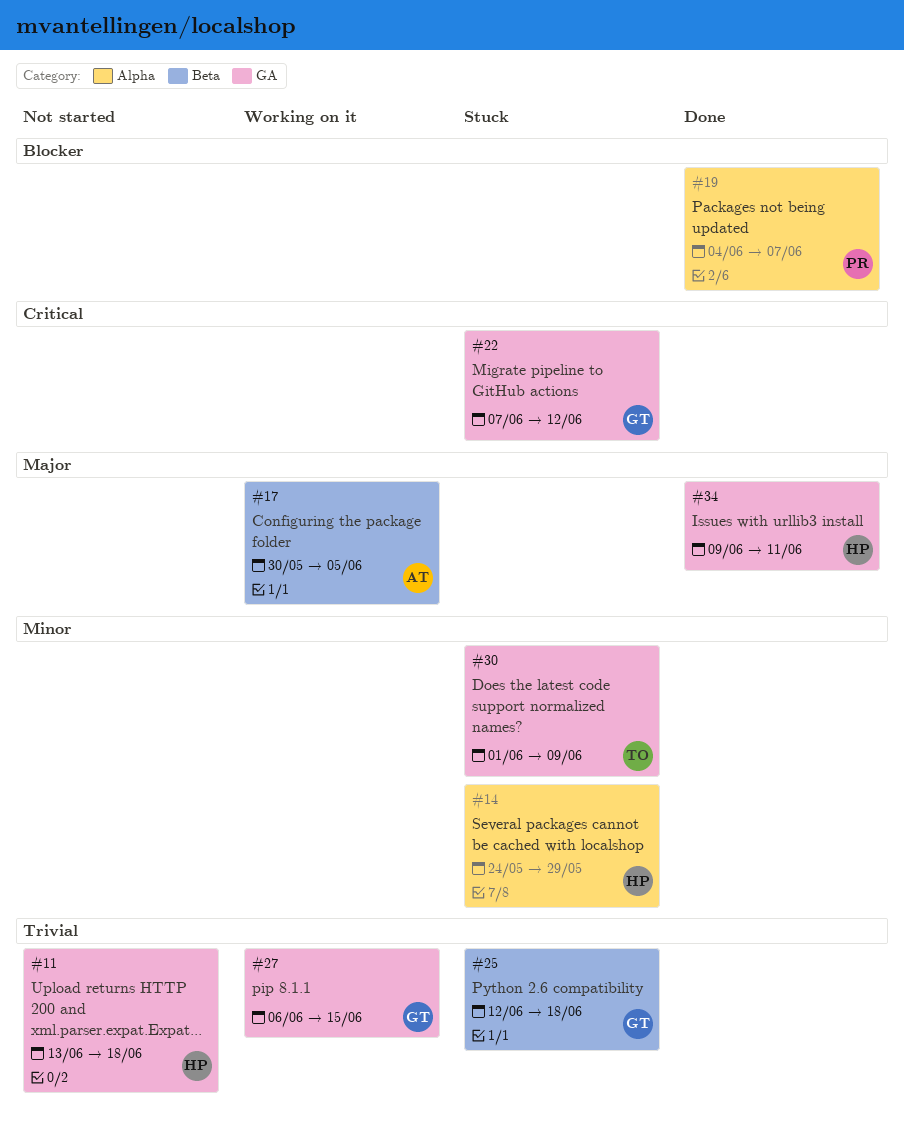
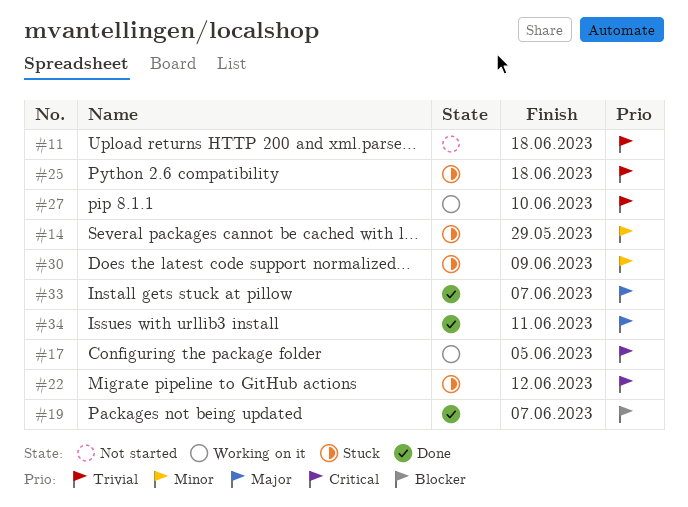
#17, priority: Major -> Critical
#27, due: Jun 15 -> Jun 10
#33: none -> present

